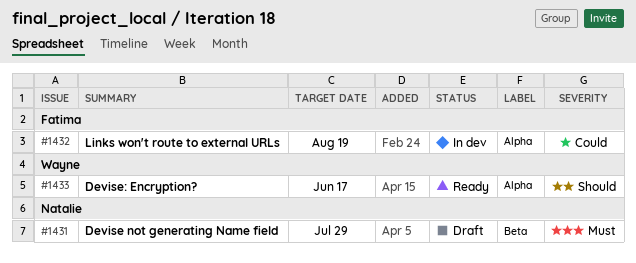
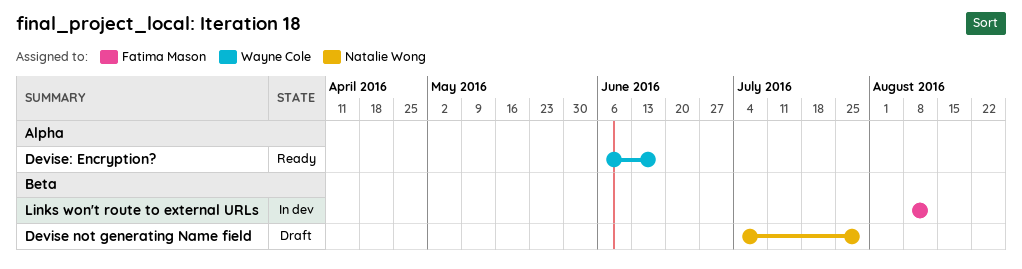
Links won't route to external URLs, label: Alpha -> Beta
Links won't route to external URLs, due: Aug 19 -> Aug 12

